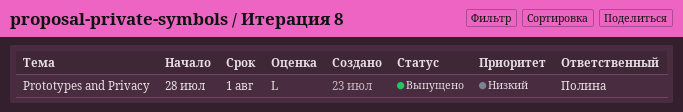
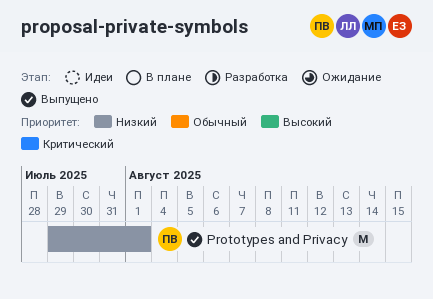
Prototypes and Privacy, estimate: L -> M
Prototypes and Privacy, start: Jul 28 -> Jul 29

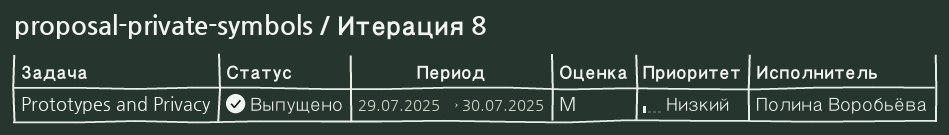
Prototypes and Privacy, due: Aug 1 -> Jul 30

